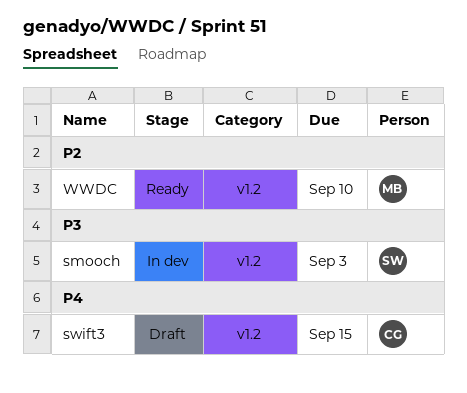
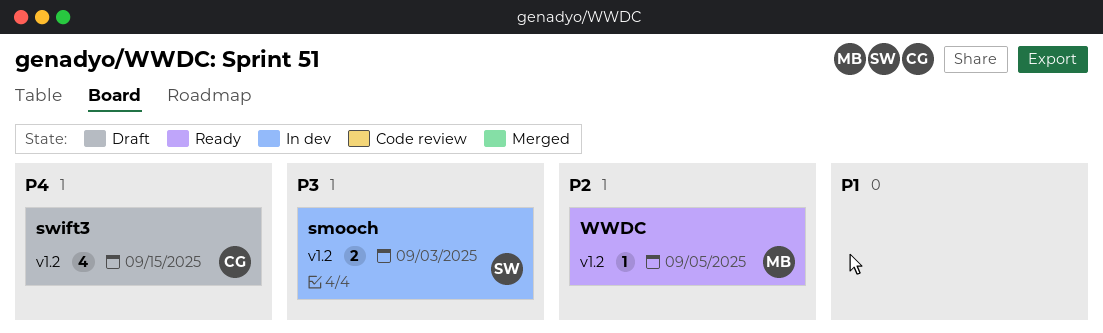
WWDC, due: Sep 10 -> Sep 5

